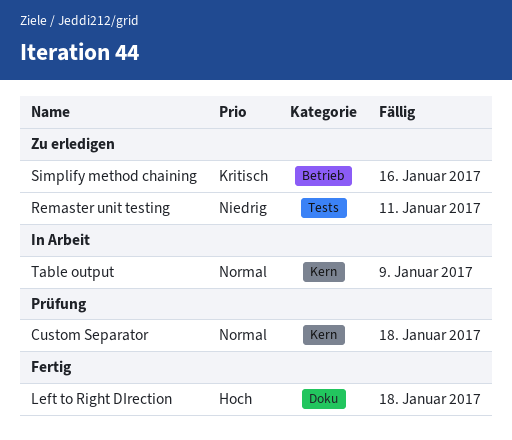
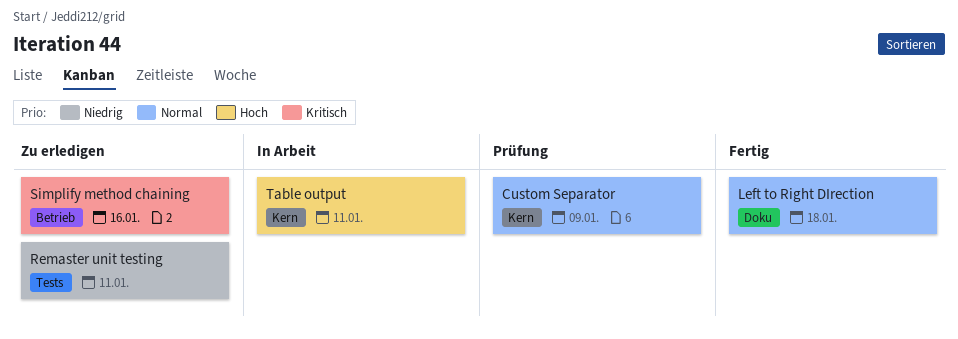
Custom Separator, due: Jan 18 -> Jan 9
Left to Right DIrection, priority: Hoch -> Normal
Table output, priority: Normal -> Hoch
Table output, due: Jan 9 -> Jan 11

